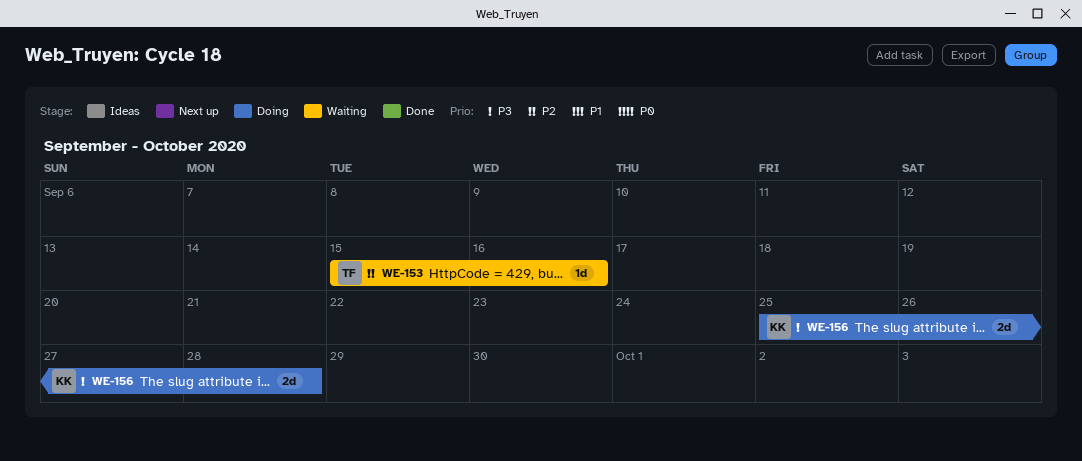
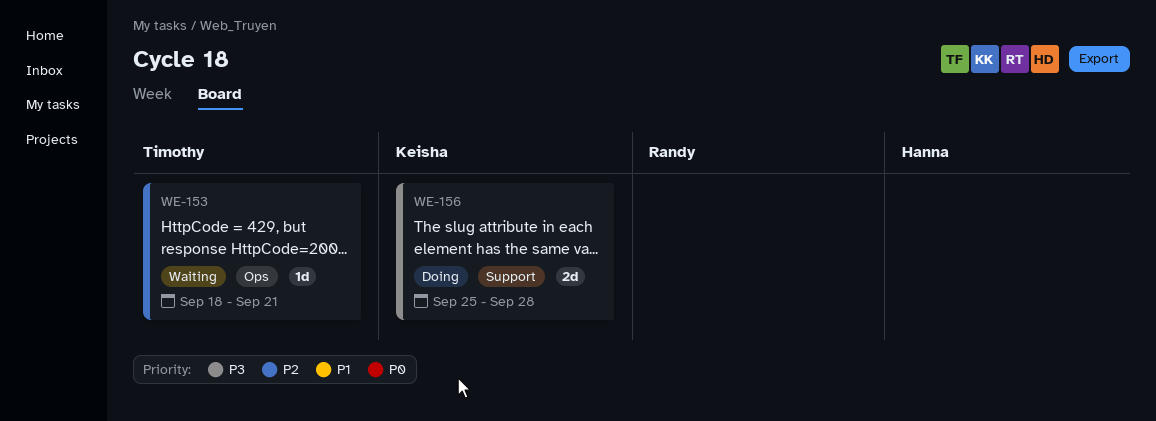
WE-153, start: Sep 15 -> Sep 18
WE-153, due: Sep 16 -> Sep 21

